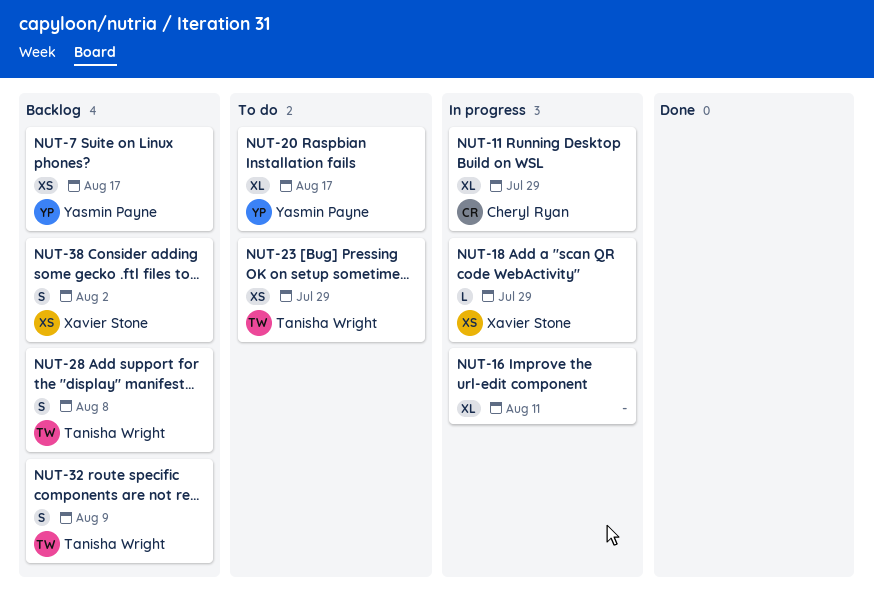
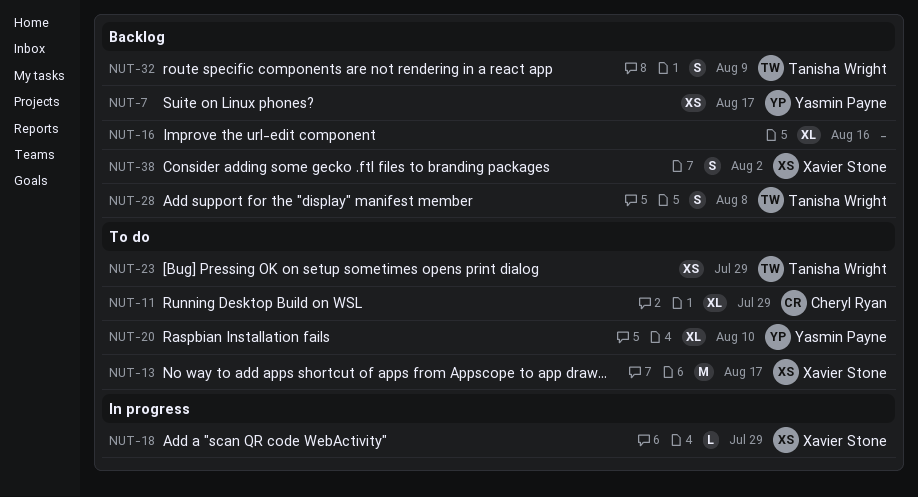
NUT-11, status: In progress -> To do
NUT-13: none -> present
NUT-16, status: In progress -> Backlog
NUT-16, due: Aug 11 -> Aug 16
NUT-20, due: Aug 17 -> Aug 10

